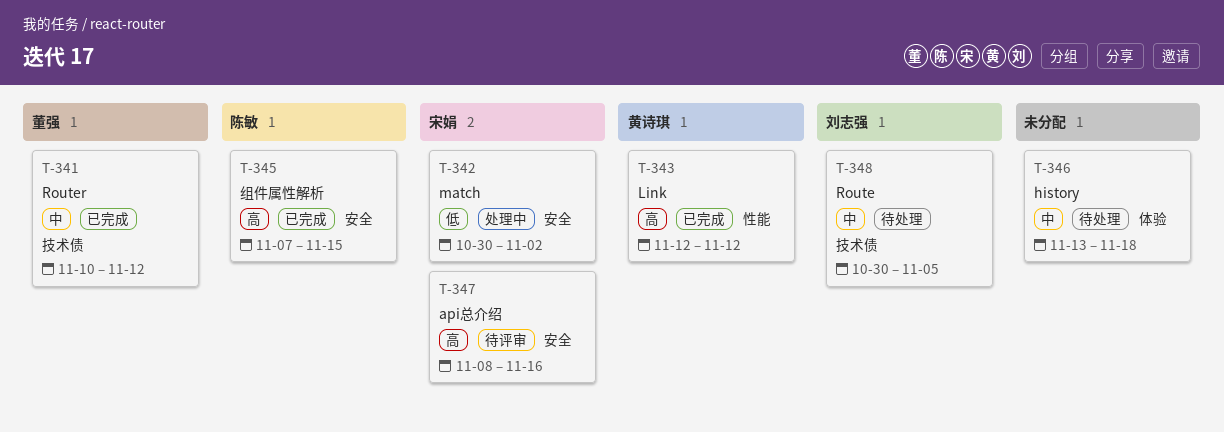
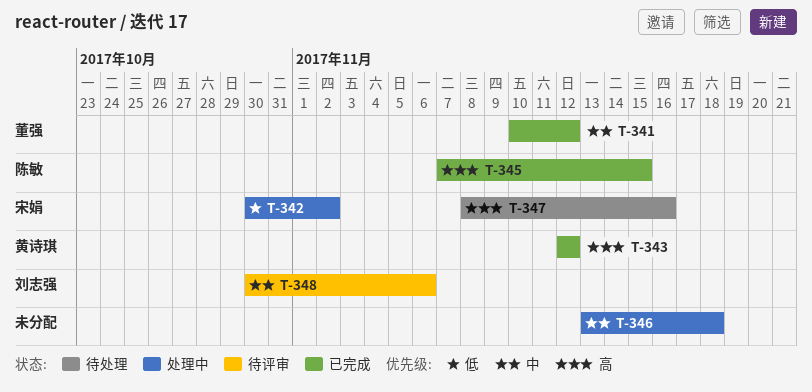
T-346, status: 待处理 -> 处理中
T-347, status: 待评审 -> 待处理
T-348, status: 待处理 -> 待评审
T-348, due: Nov 5 -> Nov 6

